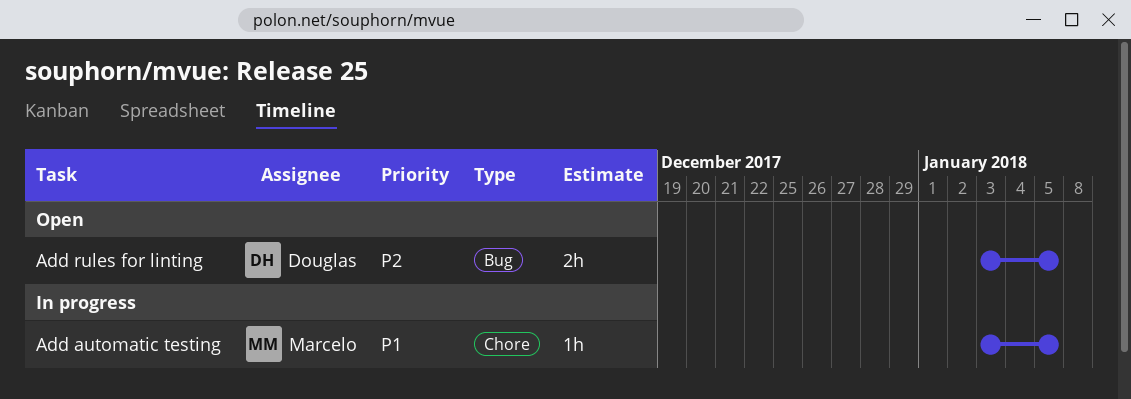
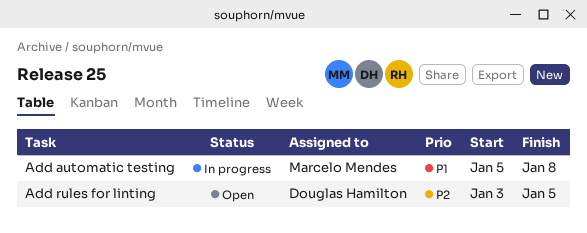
Add automatic testing, start: Jan 3 -> Jan 5
Add automatic testing, due: Jan 5 -> Jan 8

